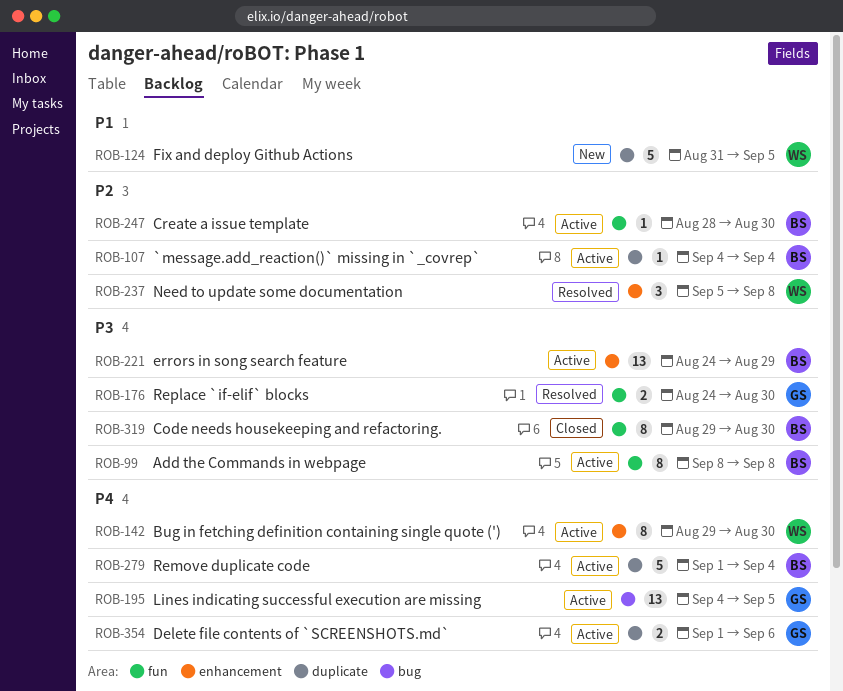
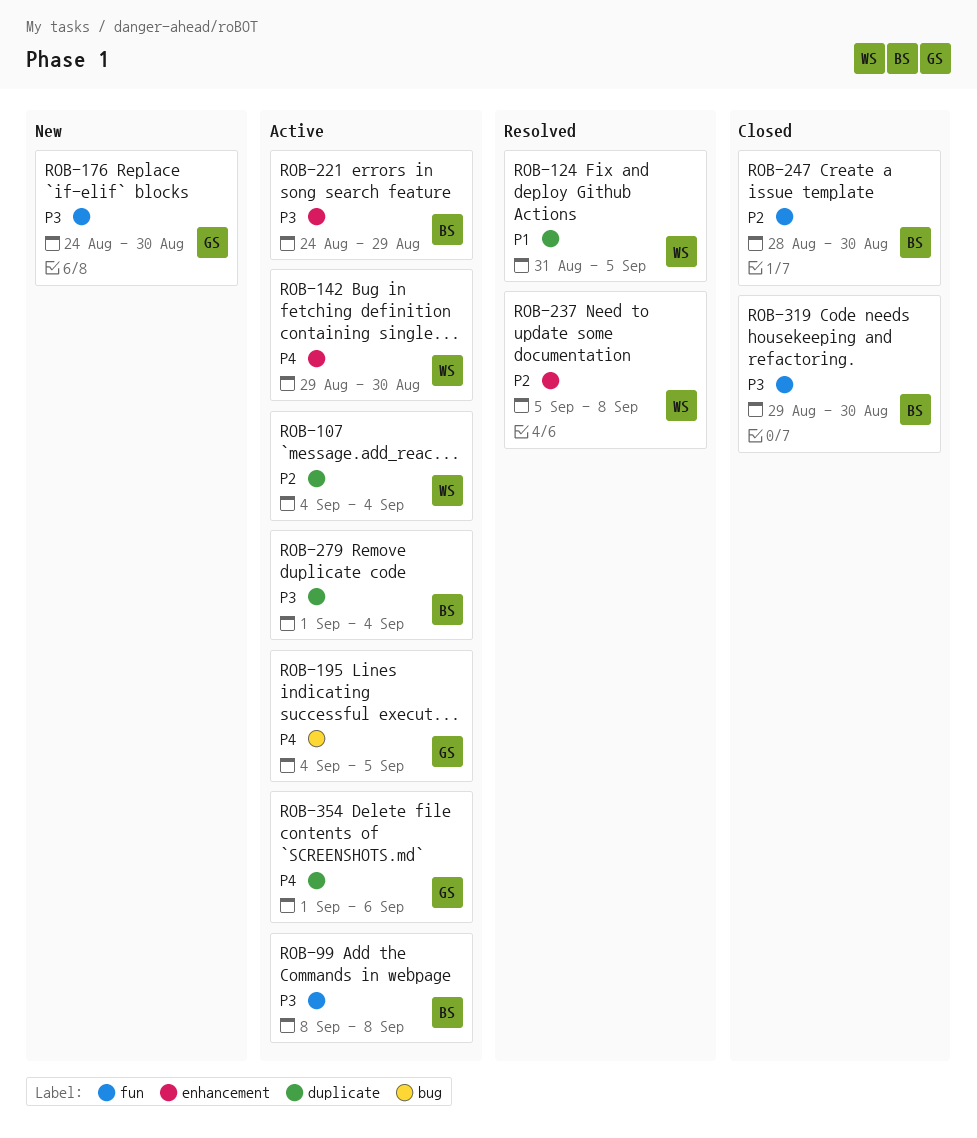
ROB-107, owner: BS -> WS
ROB-124, status: New -> Resolved
ROB-176, status: Resolved -> New
ROB-247, status: Active -> Closed
ROB-279, priority: P4 -> P3

